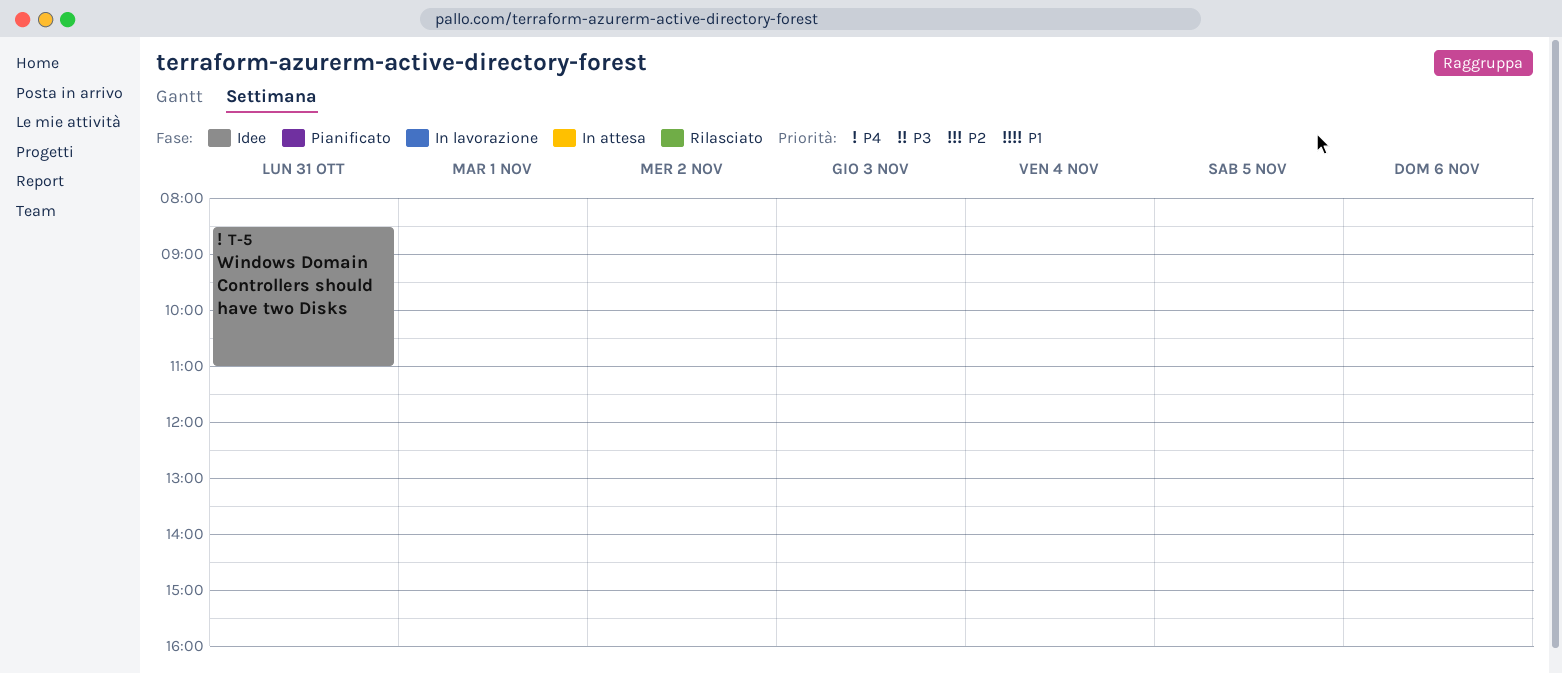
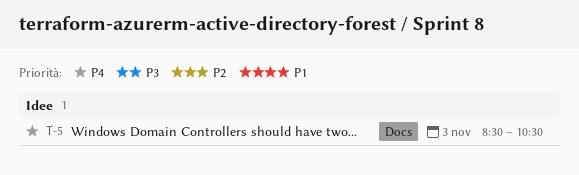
T-5, day: Oct 31 -> Nov 3
T-5, ends: 11:00 -> 10:30

